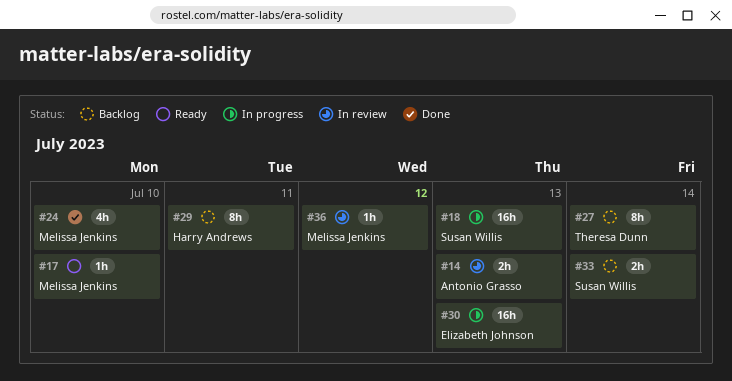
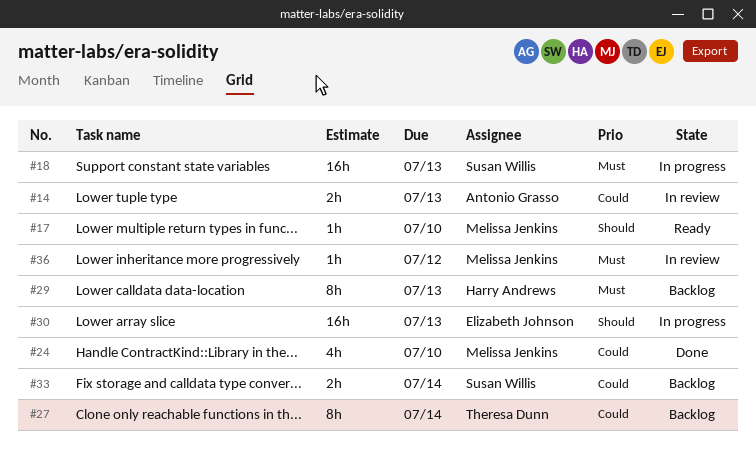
#29, due: Jul 11 -> Jul 13

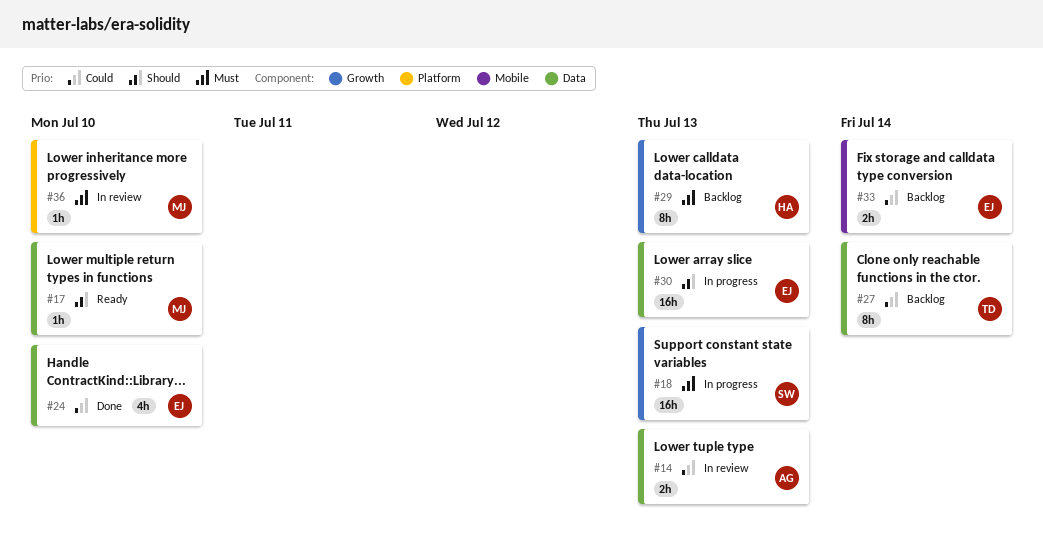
#24, owner: Melissa Jenkins -> Elizabeth Johnson
#33, owner: Susan Willis -> Elizabeth Johnson
#36, due: Jul 12 -> Jul 10

